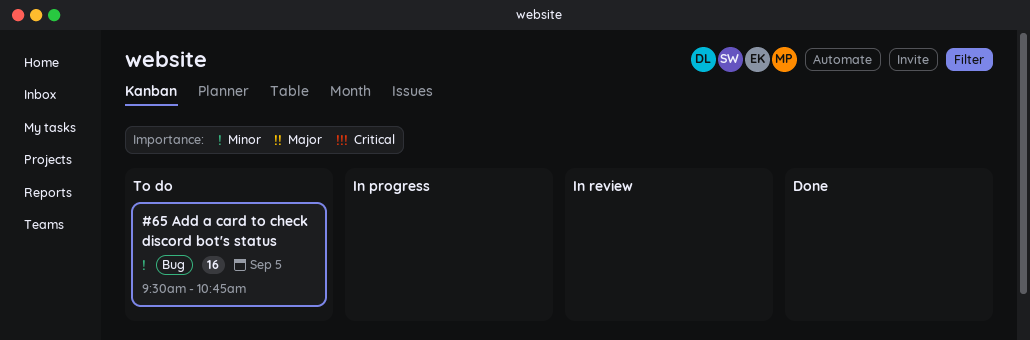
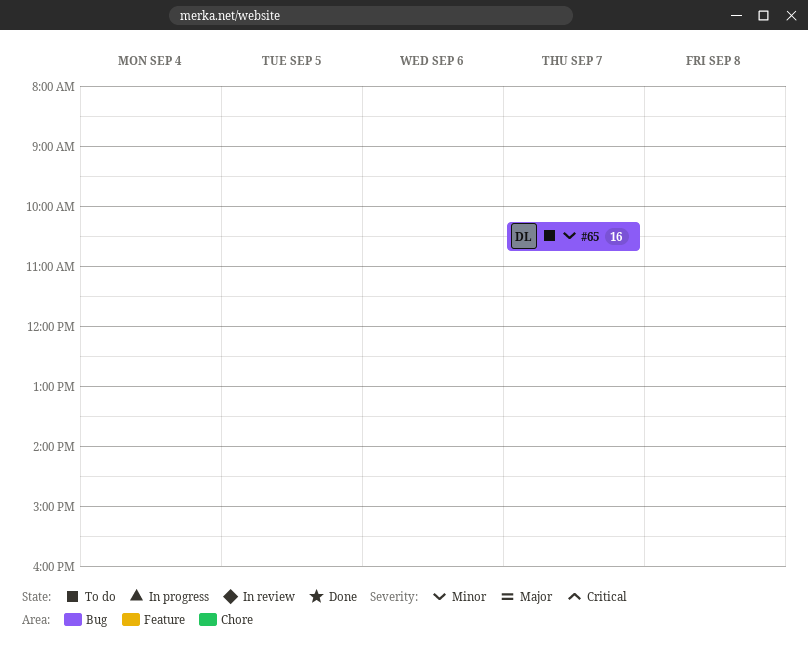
#65, day: Sep 5 -> Sep 7
#65, begins: 09:30 -> 10:15

